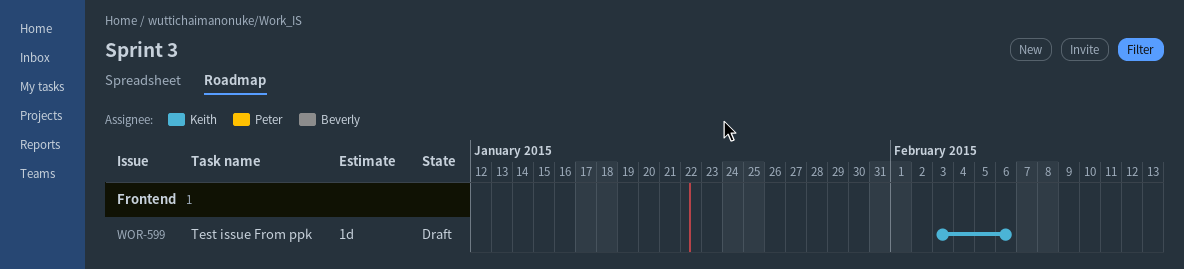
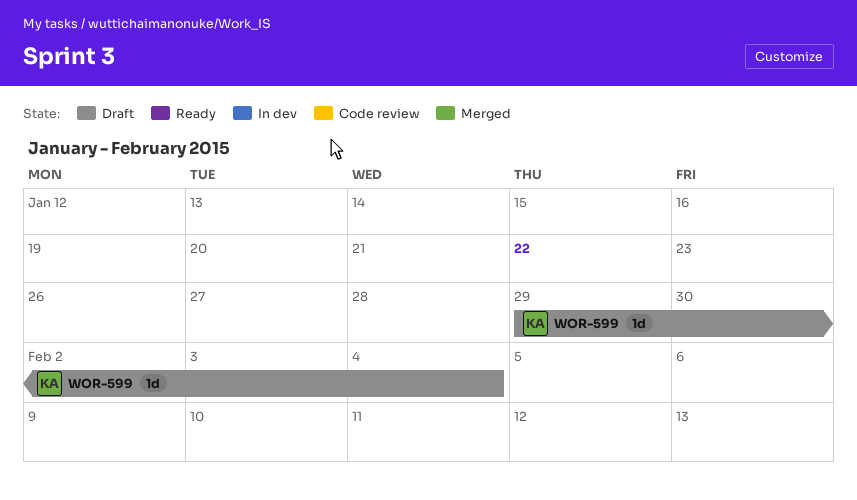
WOR-599, start: Feb 3 -> Jan 29
WOR-599, due: Feb 6 -> Feb 4

